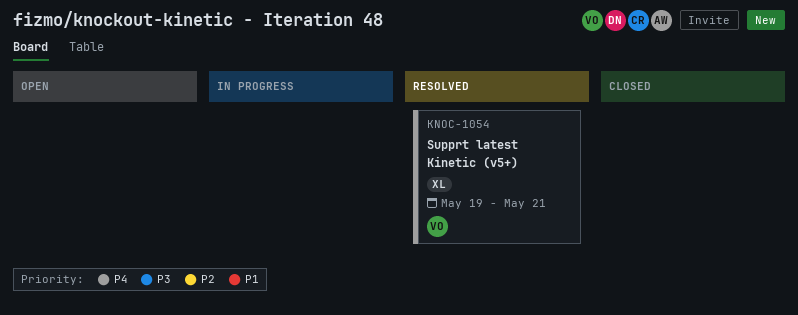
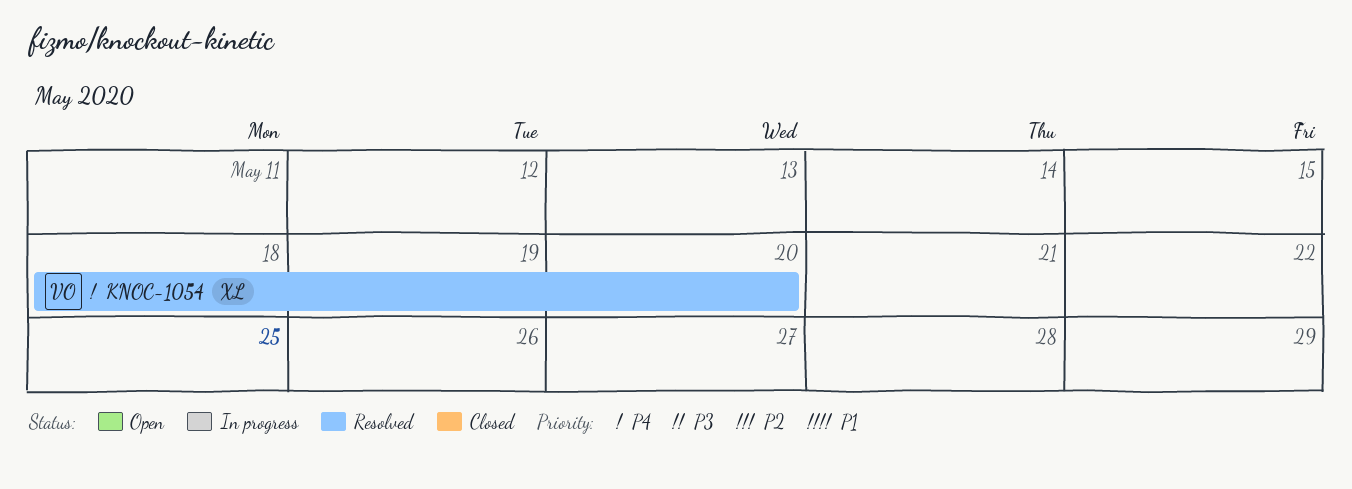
KNOC-1054, start: May 19 -> May 18
KNOC-1054, due: May 21 -> May 20

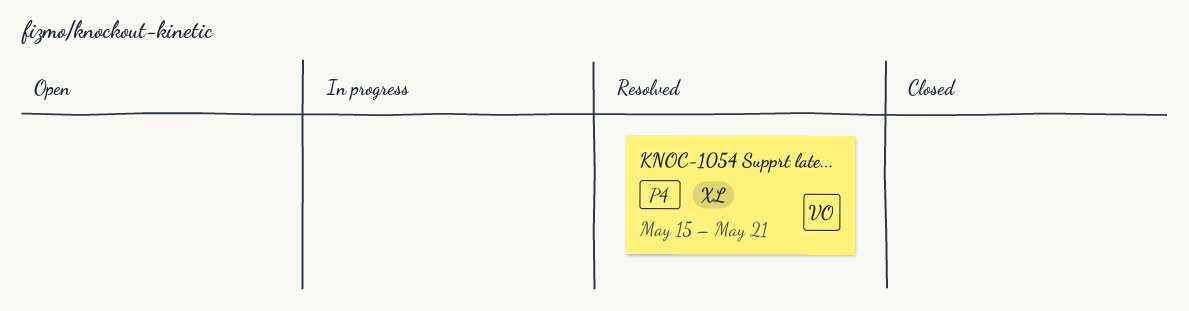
KNOC-1054, start: May 18 -> May 15
KNOC-1054, due: May 20 -> May 21

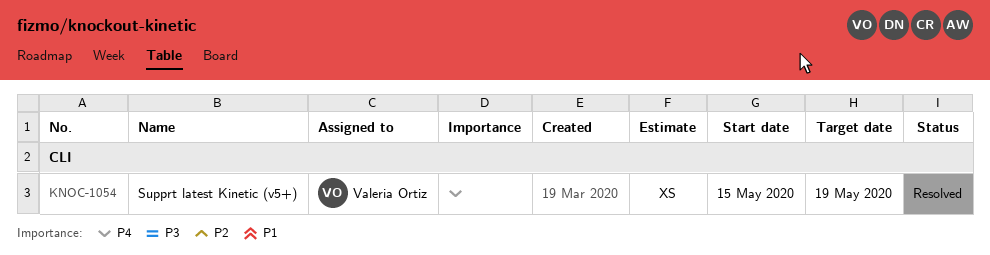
KNOC-1054, estimate: XL -> XS
KNOC-1054, due: May 21 -> May 19

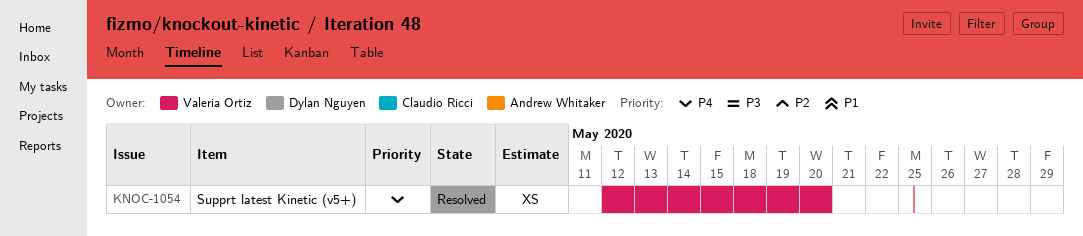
KNOC-1054, start: May 15 -> May 12
KNOC-1054, due: May 19 -> May 20

